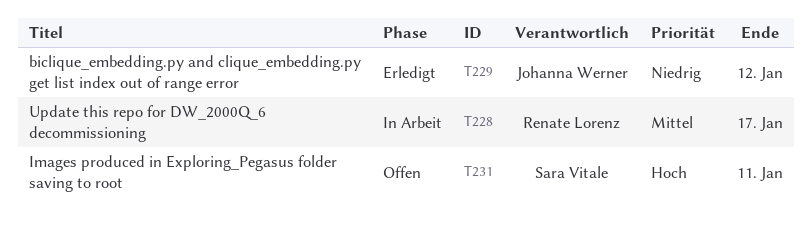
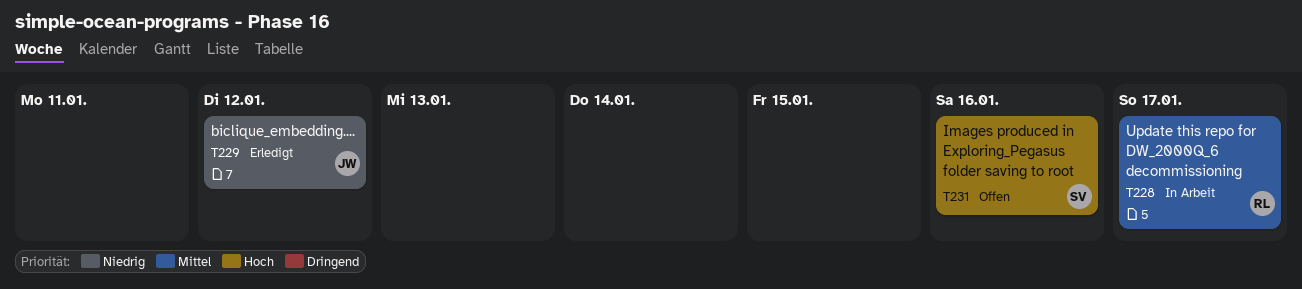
T231, due: Jan 11 -> Jan 16

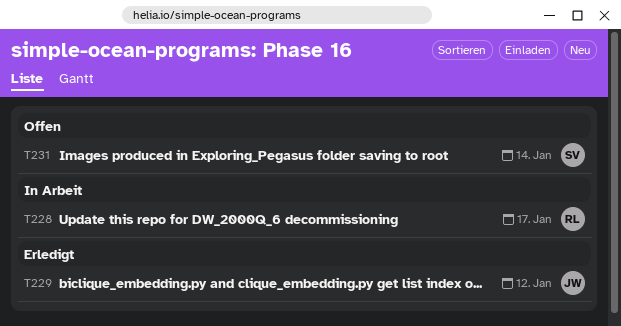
T231, due: Jan 16 -> Jan 14

